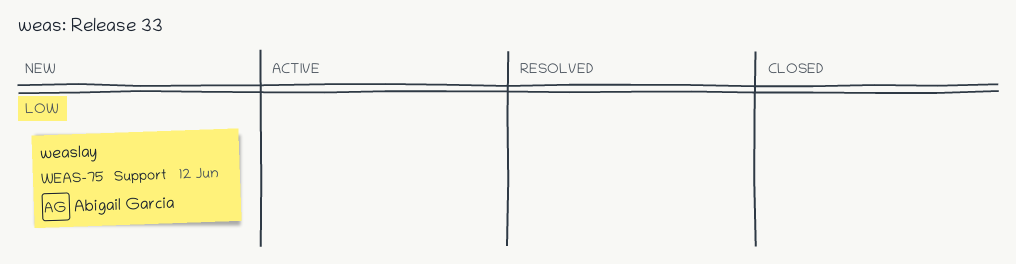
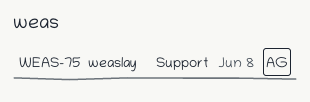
WEAS-75, due: Jun 12 -> Jun 8

